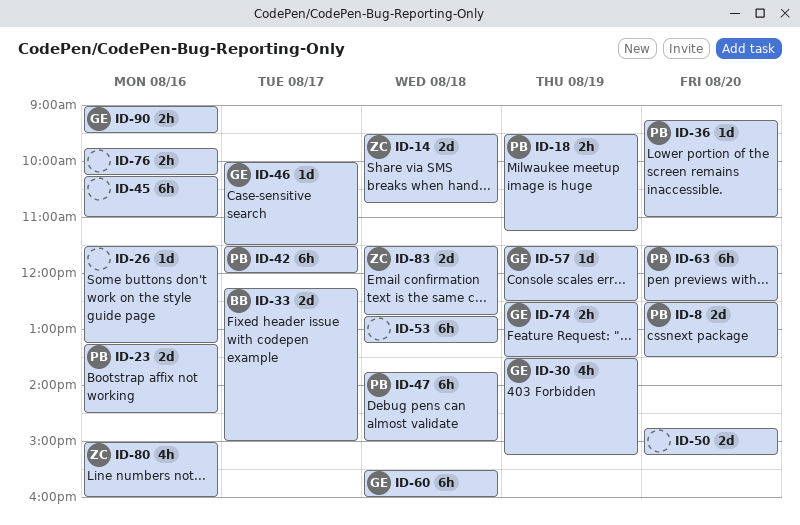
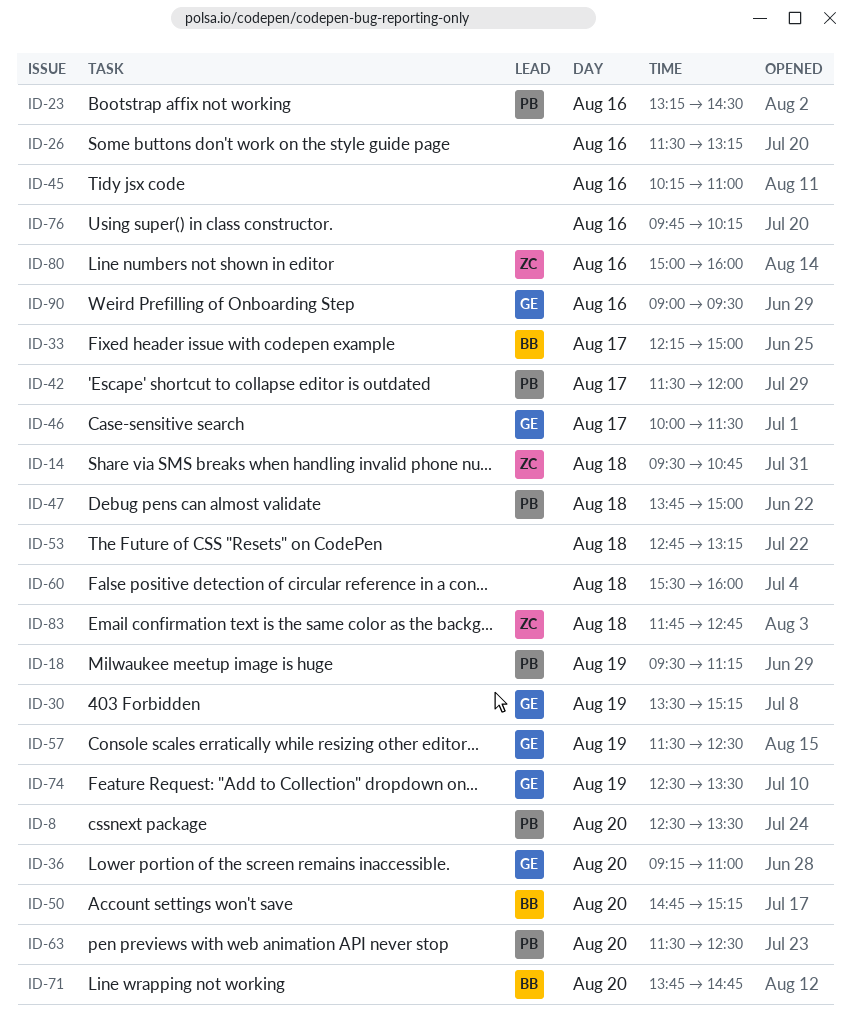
ID-36, owner: PB -> GE
ID-50, owner: none -> BB
ID-60, owner: GE -> none
ID-71: none -> present
ID-83, begins: 11:30 -> 11:45

